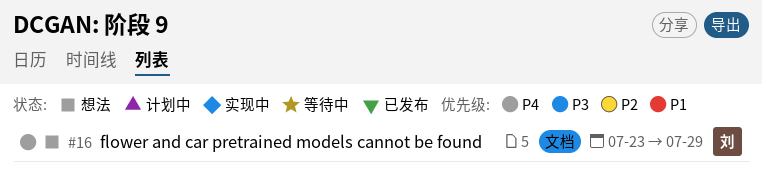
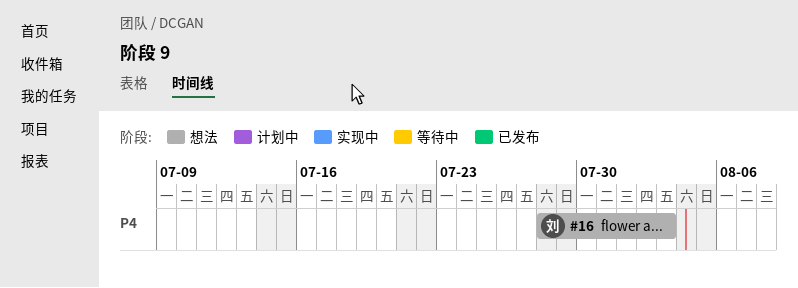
#16, start: Jul 23 -> Jul 28
#16, due: Jul 29 -> Aug 3

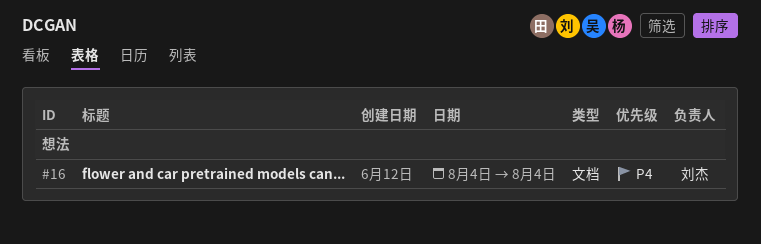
#16, start: Jul 28 -> Aug 4
#16, due: Aug 3 -> Aug 4

